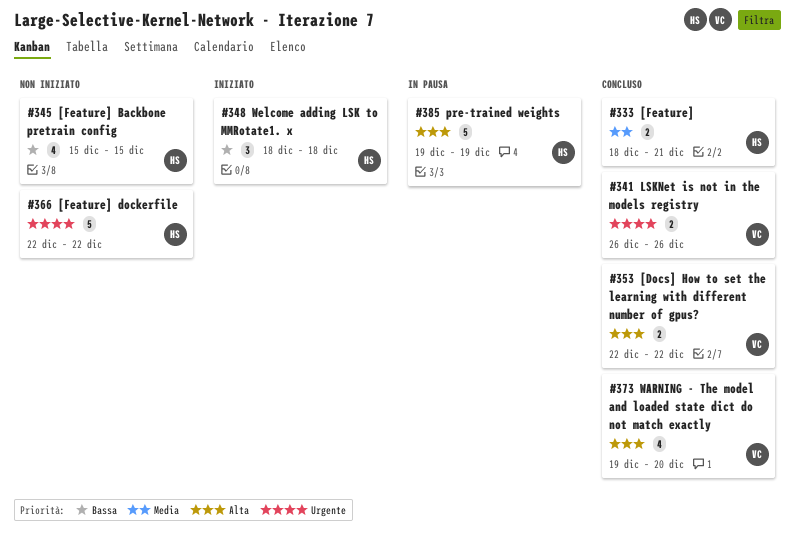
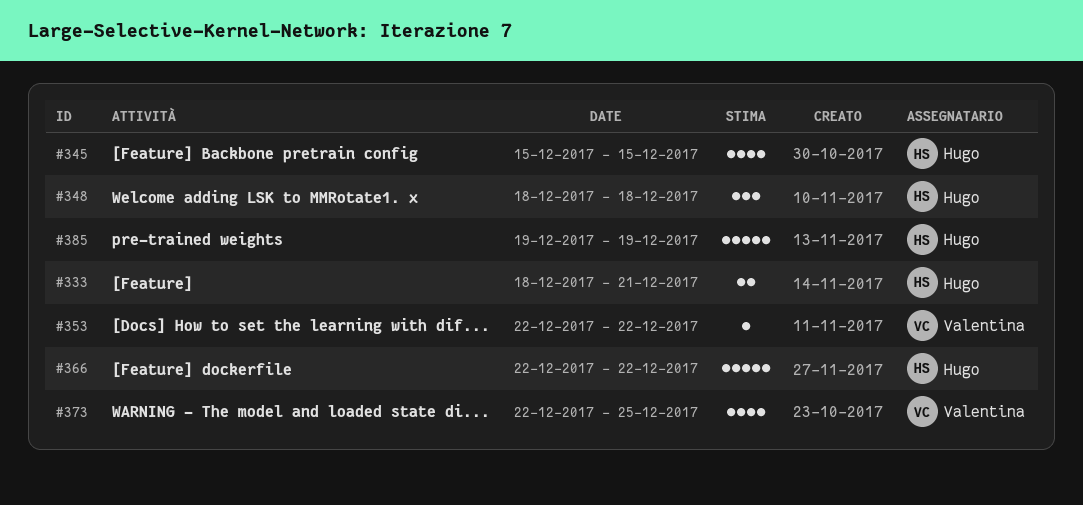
#341: present -> none
#353, estimate: 2 -> 1
#373, start: Dec 19 -> Dec 22
#373, due: Dec 20 -> Dec 25

